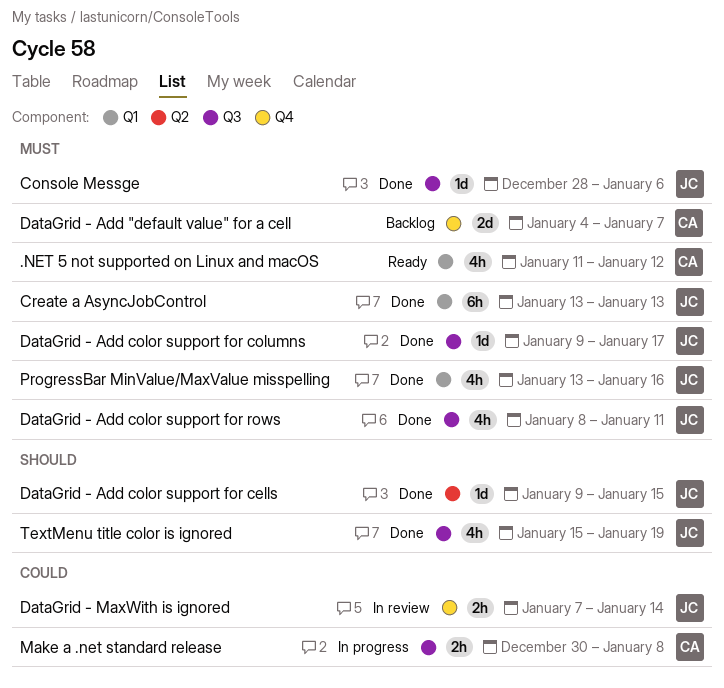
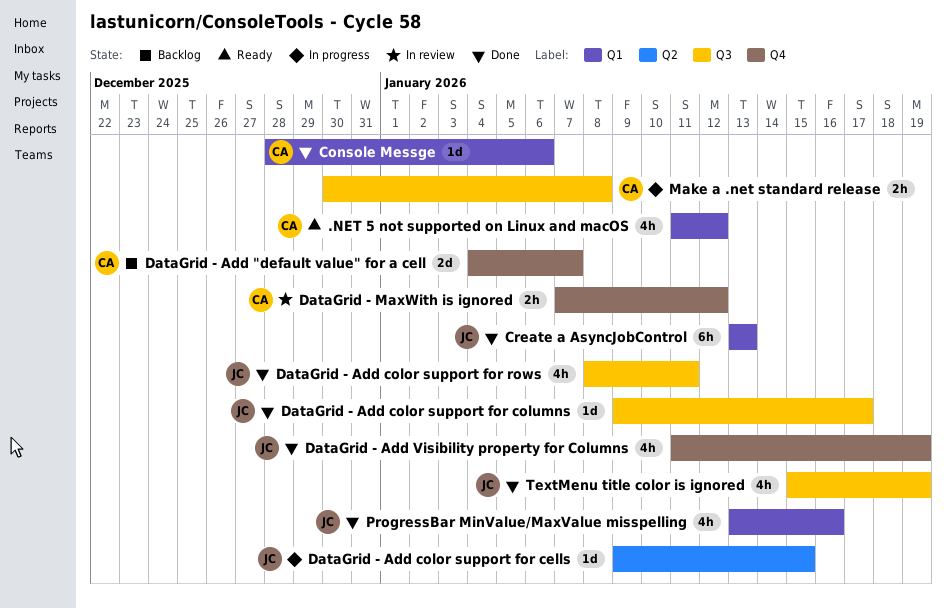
Console Messge, owner: JC -> CA
Console Messge, label: Q3 -> Q1
DataGrid - Add color support for cells, status: Done -> In progress
DataGrid - Add Visibility property for Columns: none -> present
DataGrid - MaxWith is ignored, owner: JC -> CA
DataGrid - MaxWith is ignored, due: Jan 14 -> Jan 12

